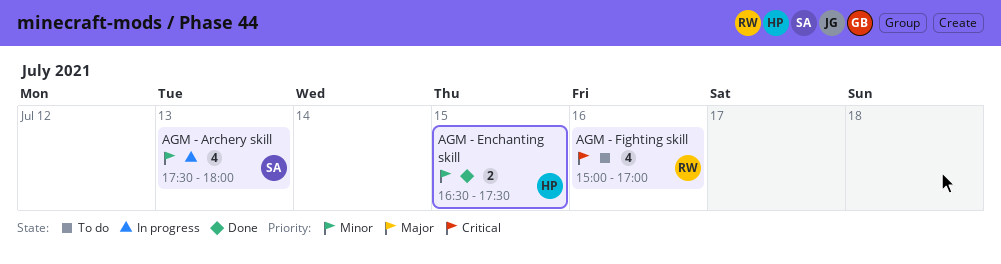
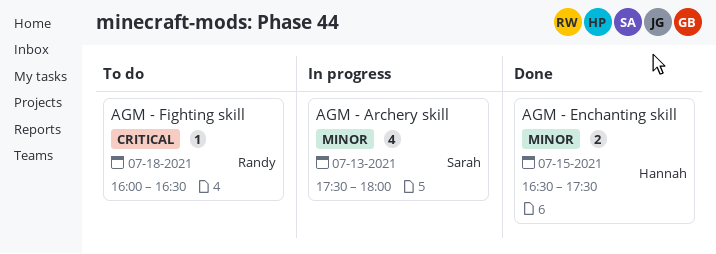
AGM - Fighting skill, estimate: 4 -> 1
AGM - Fighting skill, day: Jul 16 -> Jul 18
AGM - Fighting skill, begins: 15:00 -> 16:00
AGM - Fighting skill, ends: 17:00 -> 16:30

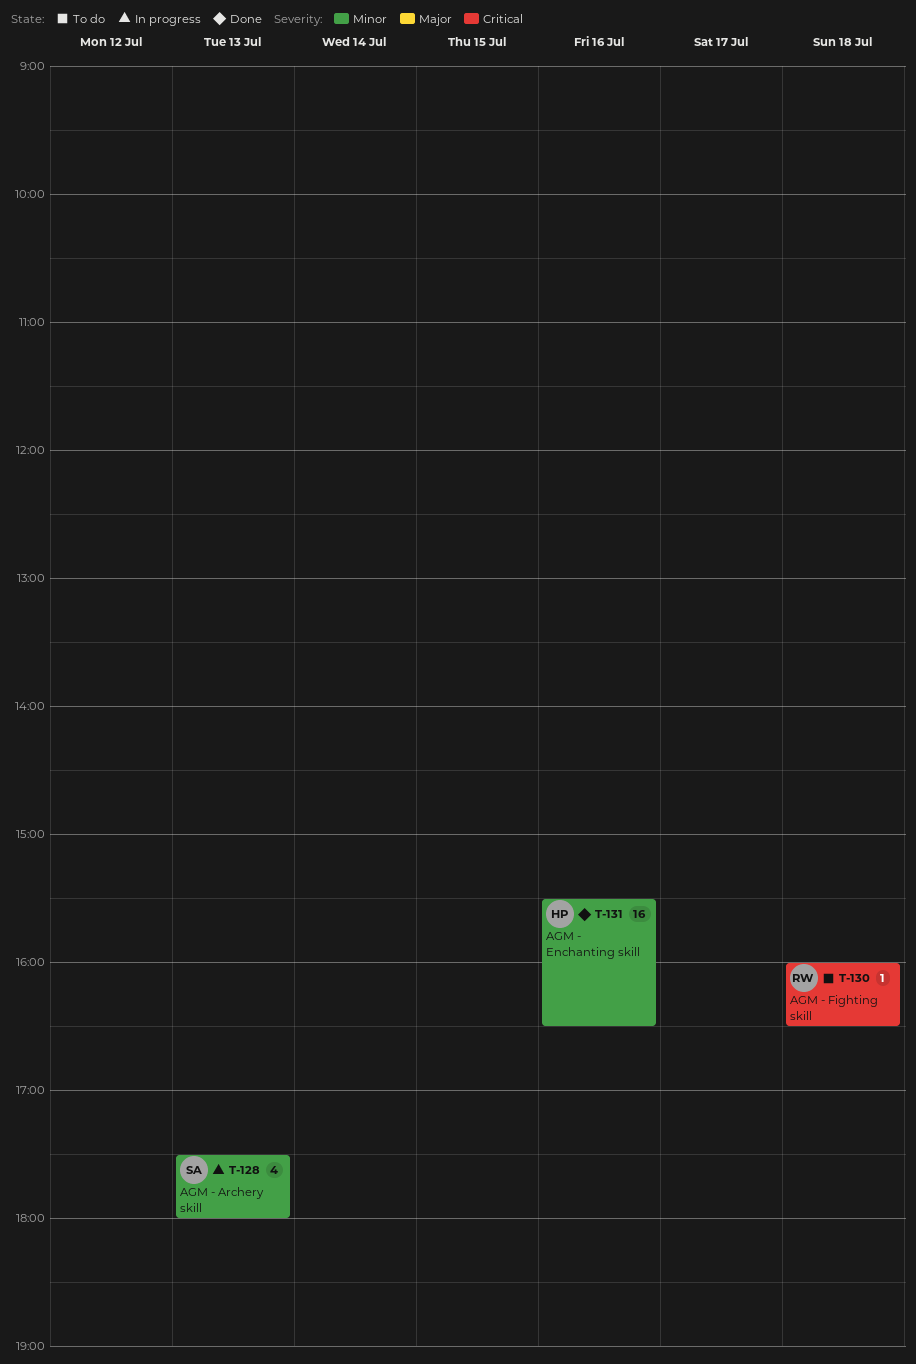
AGM - Enchanting skill, estimate: 2 -> 16
AGM - Enchanting skill, day: Jul 15 -> Jul 16
AGM - Enchanting skill, begins: 16:30 -> 15:30
AGM - Enchanting skill, ends: 17:30 -> 16:30

